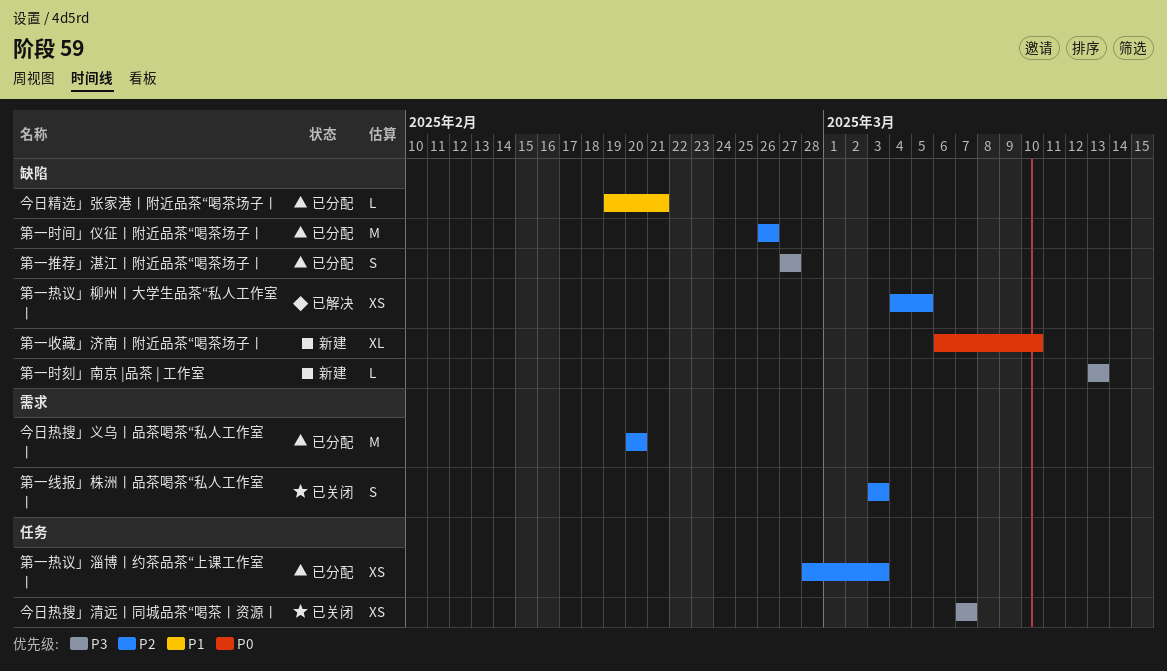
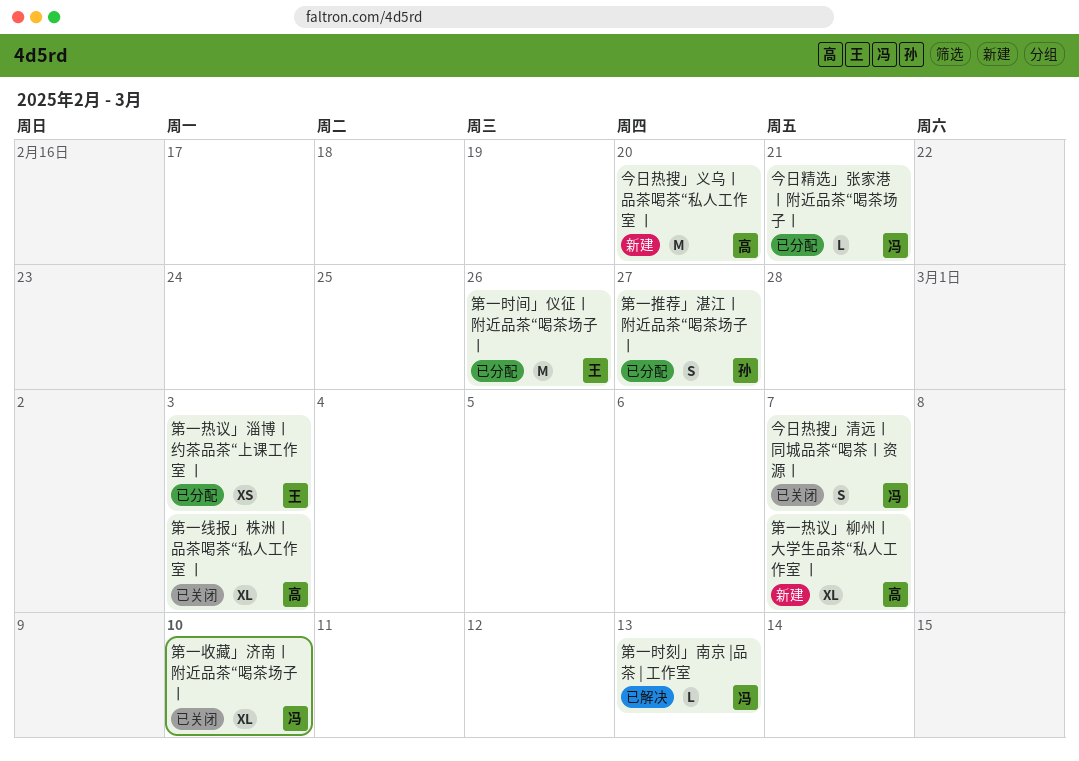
今日热搜」义乌丨品茶喝茶“私人工作室 丨, status: 已分配 -> 新建
今日热搜」清远丨同城品茶“喝茶丨资源丨, estimate: XS -> S
第一收藏」济南丨附近品茶“喝茶场子丨, status: 新建 -> 已关闭
第一时刻」南京 |品茶 | 工作室, status: 新建 -> 已解决
第一热议」柳州丨大学生品茶“私人工作室 丨, status: 已解决 -> 新建
第一热议」柳州丨大学生品茶“私人工作室 丨, estimate: XS -> XL
第一热议」柳州丨大学生品茶“私人工作室 丨, due: Mar 5 -> Mar 7
第一线报」株洲丨品茶喝茶“私人工作室 丨, estimate: S -> XL

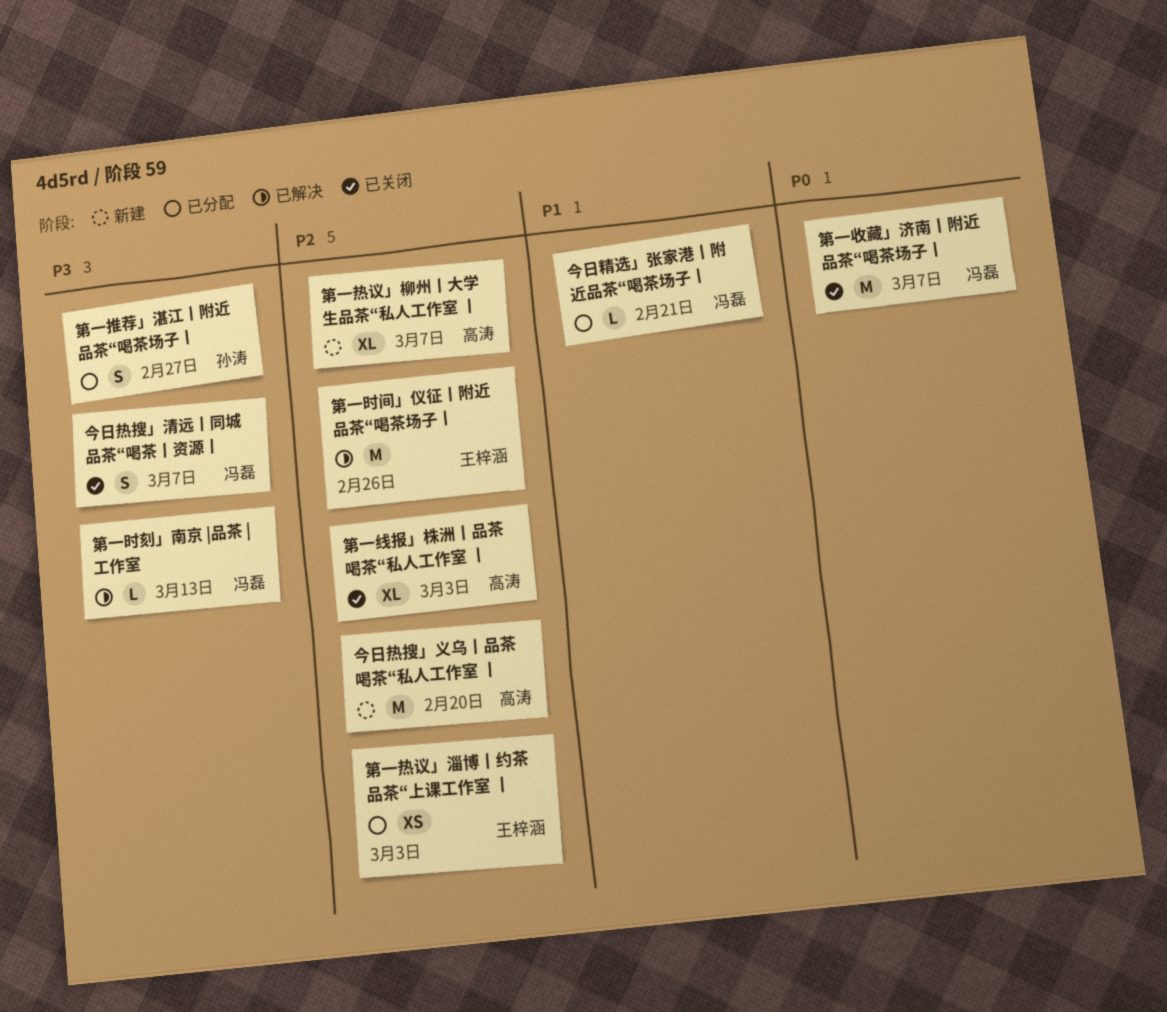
第一收藏」济南丨附近品茶“喝茶场子丨, estimate: XL -> M
第一收藏」济南丨附近品茶“喝茶场子丨, due: Mar 10 -> Mar 7
第一时间」仪征丨附近品茶“喝茶场子丨, status: 已分配 -> 已解决

